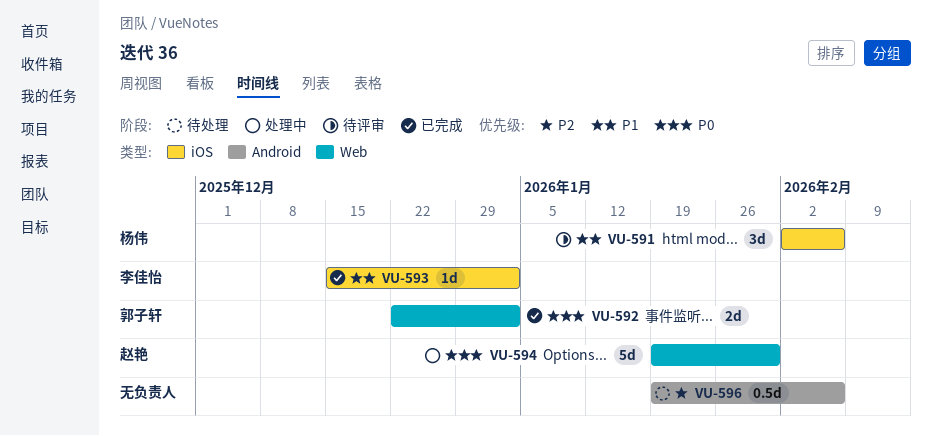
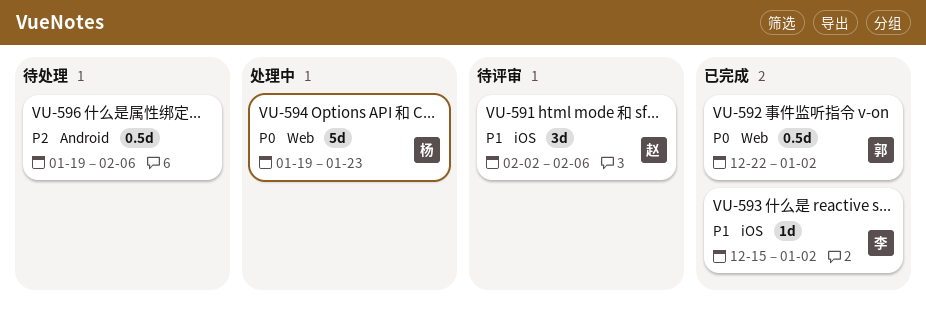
VU-591, owner: 杨伟 -> 赵艳
VU-592, estimate: 2d -> 0.5d
VU-594, owner: 赵艳 -> 杨伟
VU-594, due: Jan 30 -> Jan 23

